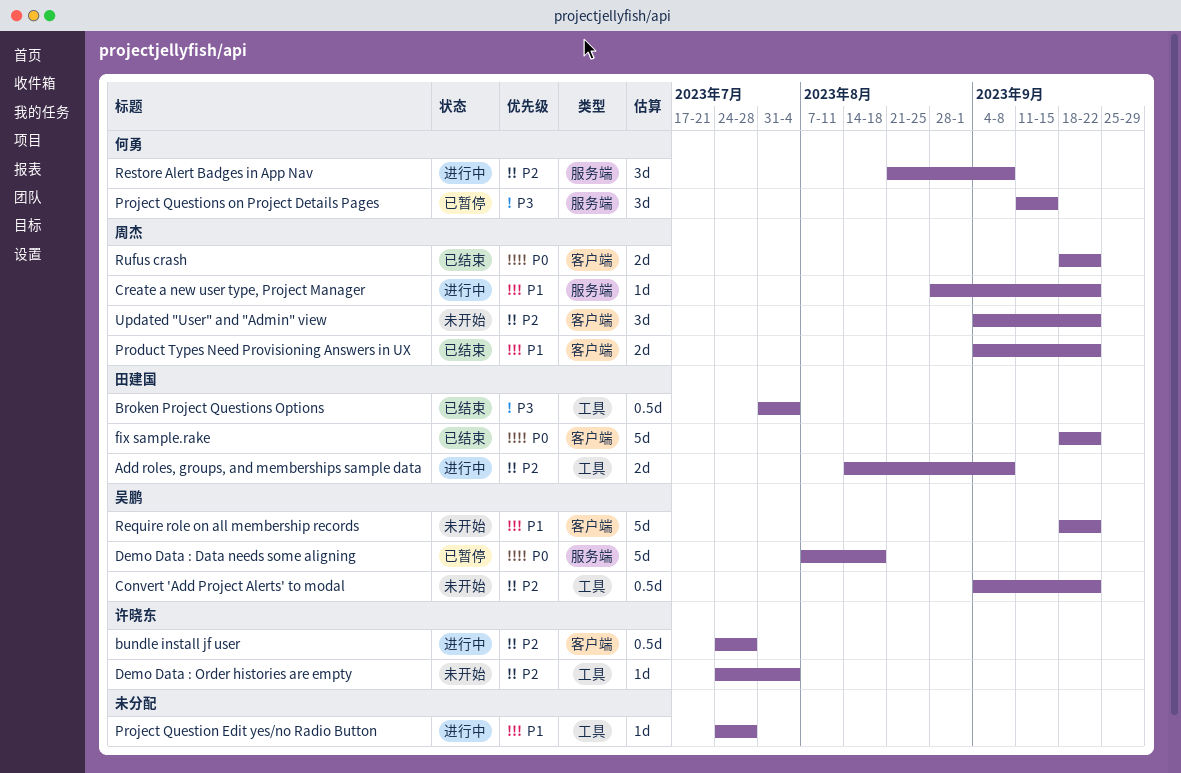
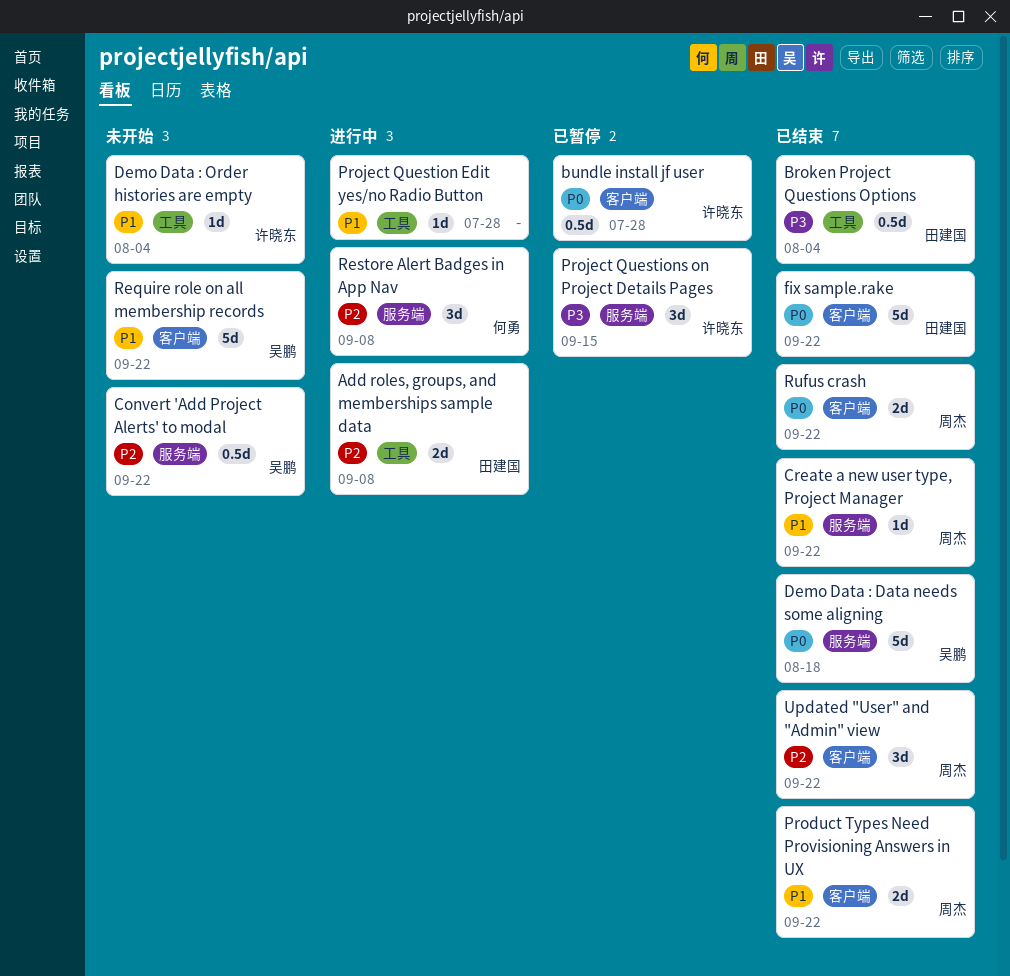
bundle install jf user, status: 进行中 -> 已暂停
bundle install jf user, priority: P2 -> P0
Convert 'Add Project Alerts' to modal, label: 工具 -> 服务端
Create a new user type, Project Manager, status: 进行中 -> 已结束
Demo Data : Data needs some aligning, status: 已暂停 -> 已结束
Demo Data : Order histories are empty, priority: P2 -> P1
Project Questions on Project Details Pages, owner: 何勇 -> 许晓东
Updated "User" and "Admin" view, status: 未开始 -> 已结束

